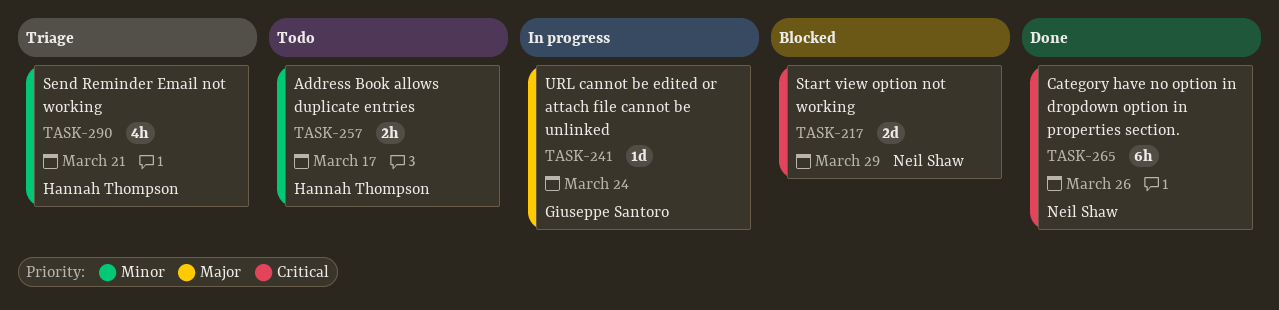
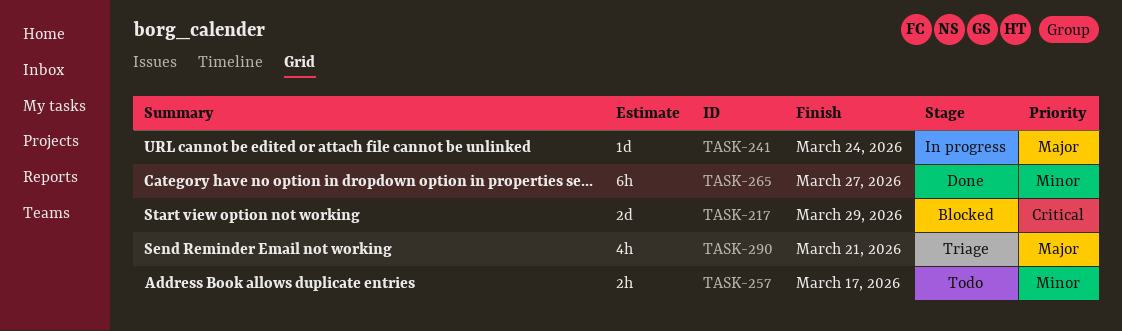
TASK-265, priority: Critical -> Minor
TASK-265, due: Mar 26 -> Mar 27
TASK-290, priority: Minor -> Major

